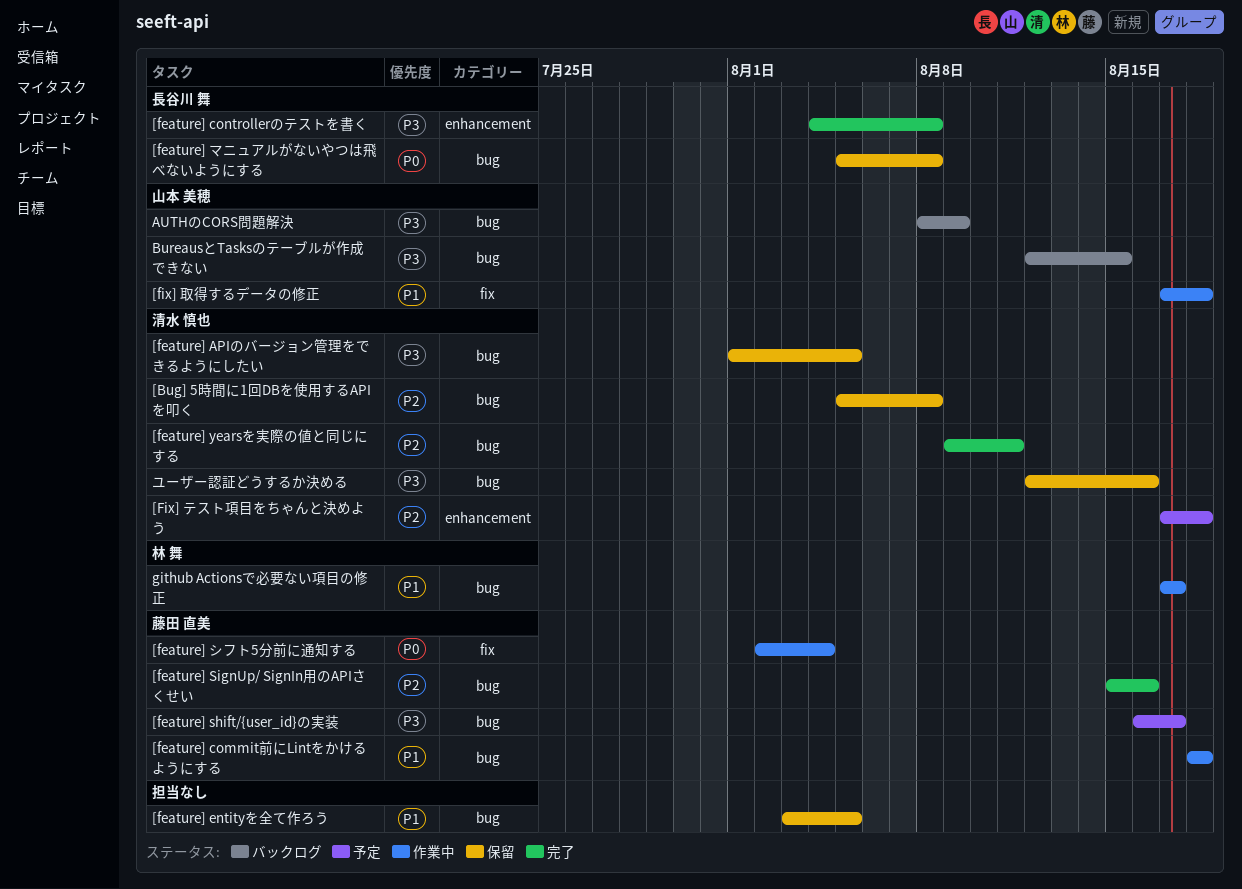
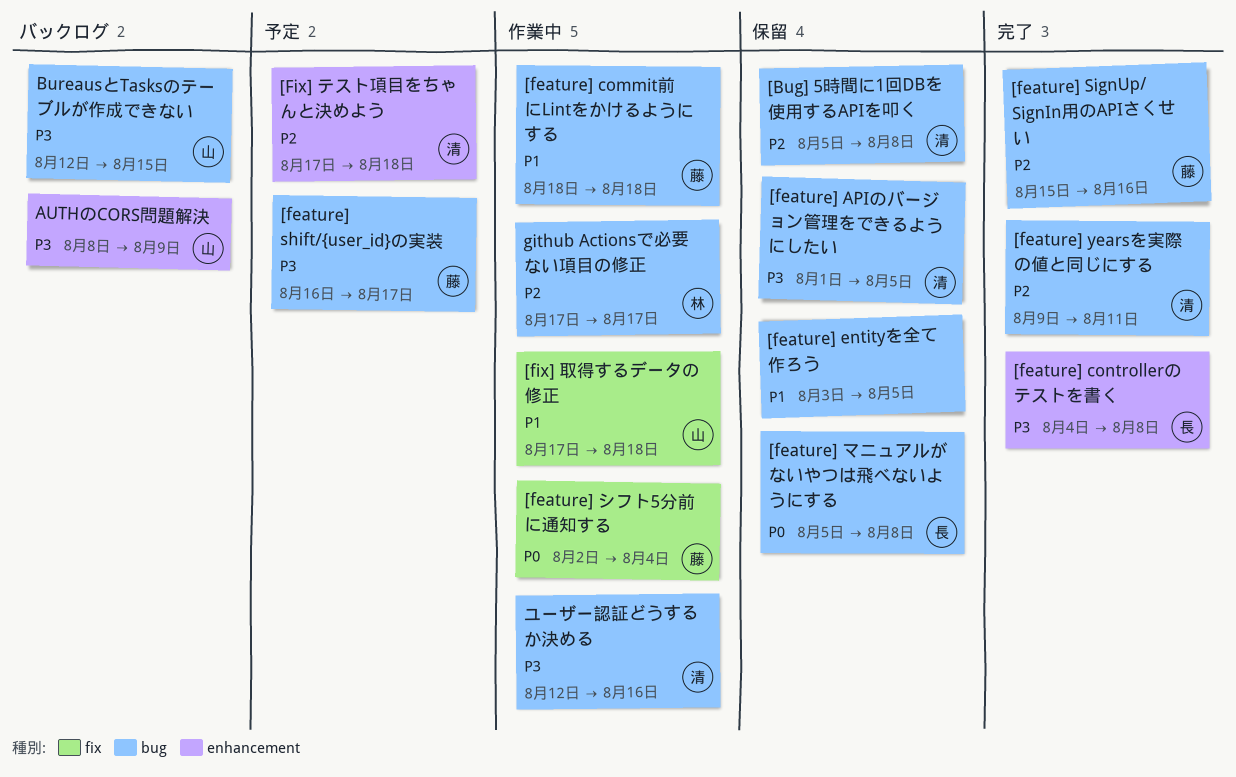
AUTHのCORS問題解決, label: bug -> enhancement
github Actionsで必要ない項目の修正, priority: P1 -> P2
ユーザー認証どうするか決める, status: 保留 -> 作業中

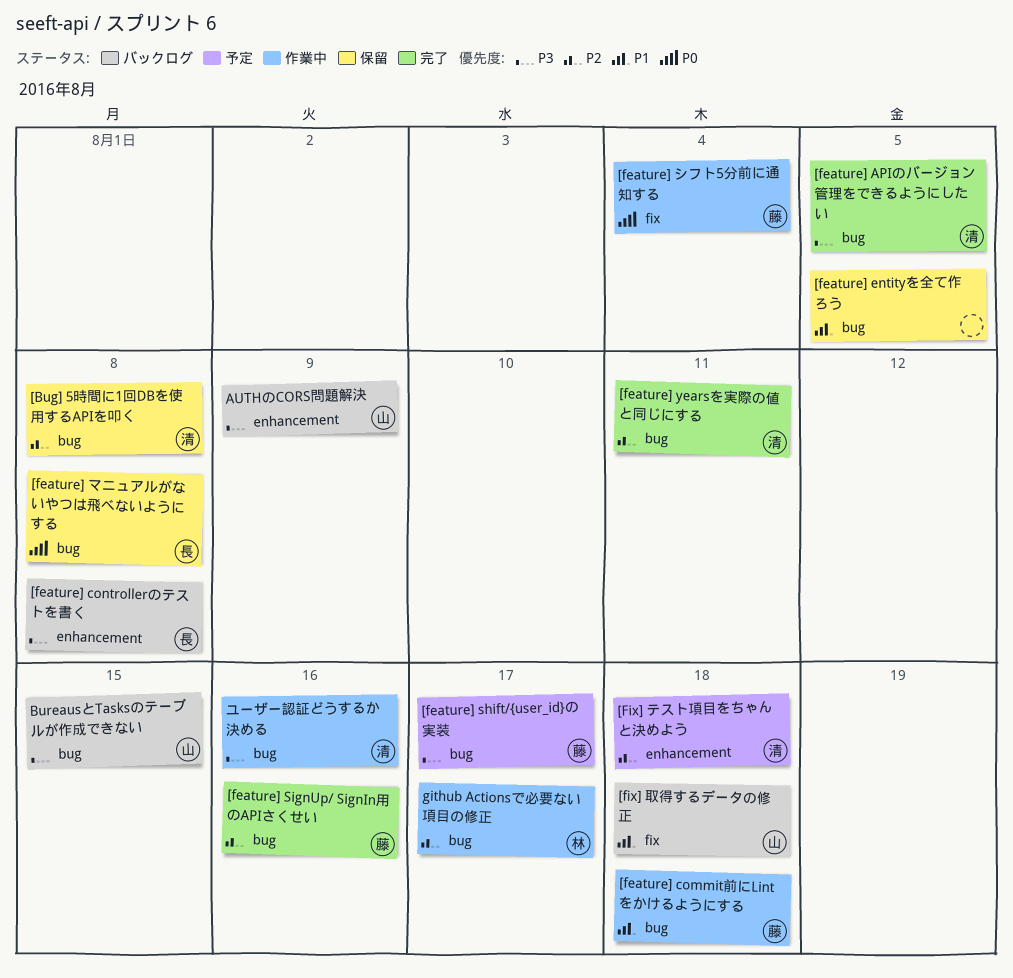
[feature] APIのバージョン管理をできるようにしたい, status: 保留 -> 完了
[feature] controllerのテストを書く, status: 完了 -> バックログ
[fix] 取得するデータの修正, status: 作業中 -> バックログ

